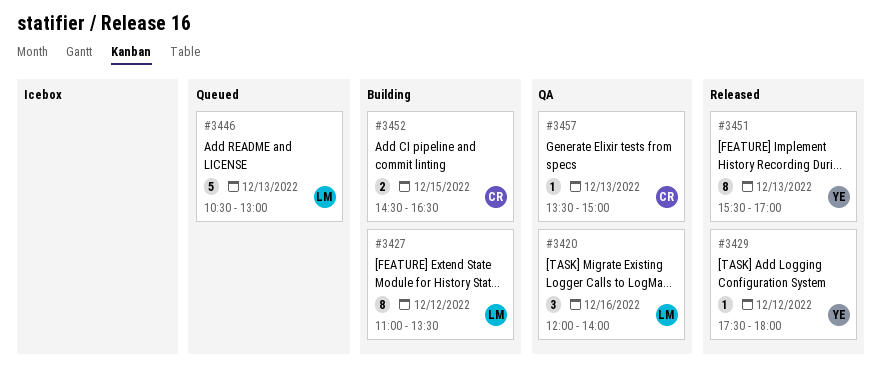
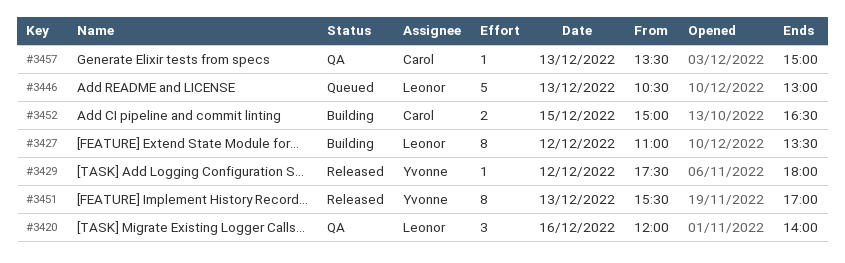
#3452, begins: 14:30 -> 15:00

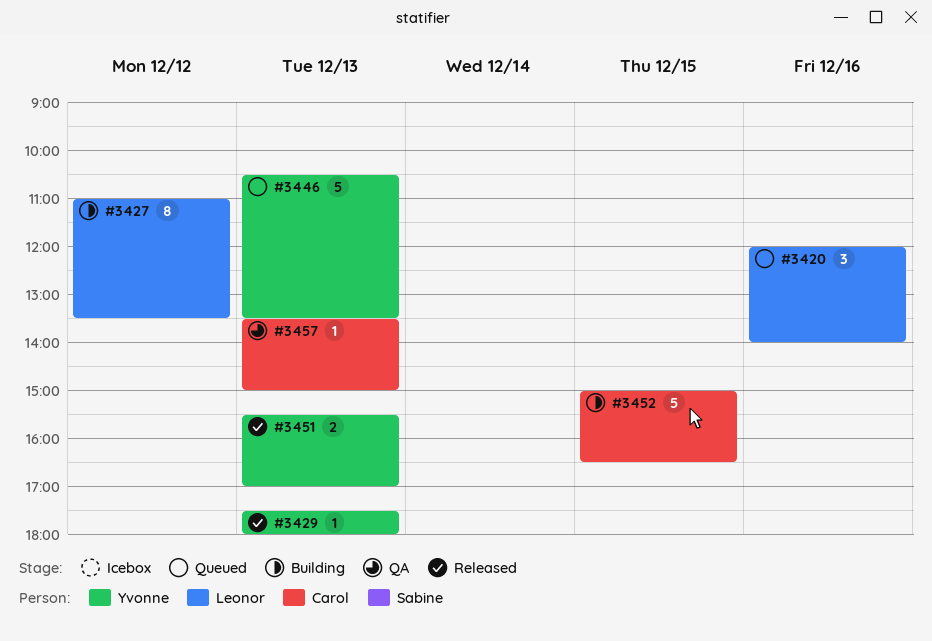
#3420, status: QA -> Queued
#3429, day: Dec 12 -> Dec 13
#3446, owner: Leonor -> Yvonne
#3446, ends: 13:00 -> 13:30
#3451, estimate: 8 -> 2
#3452, estimate: 2 -> 5

